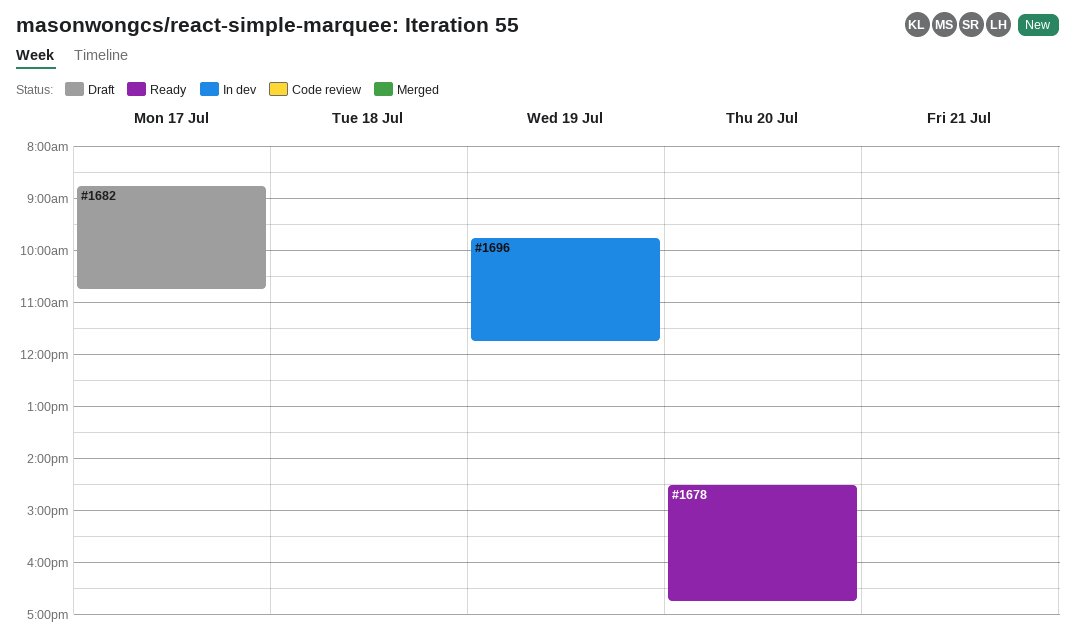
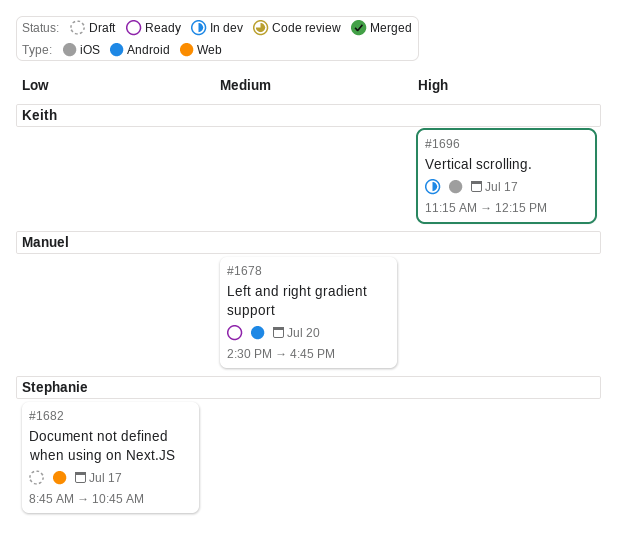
#1696, day: Jul 19 -> Jul 17
#1696, begins: 09:45 -> 11:15
#1696, ends: 11:45 -> 12:15

